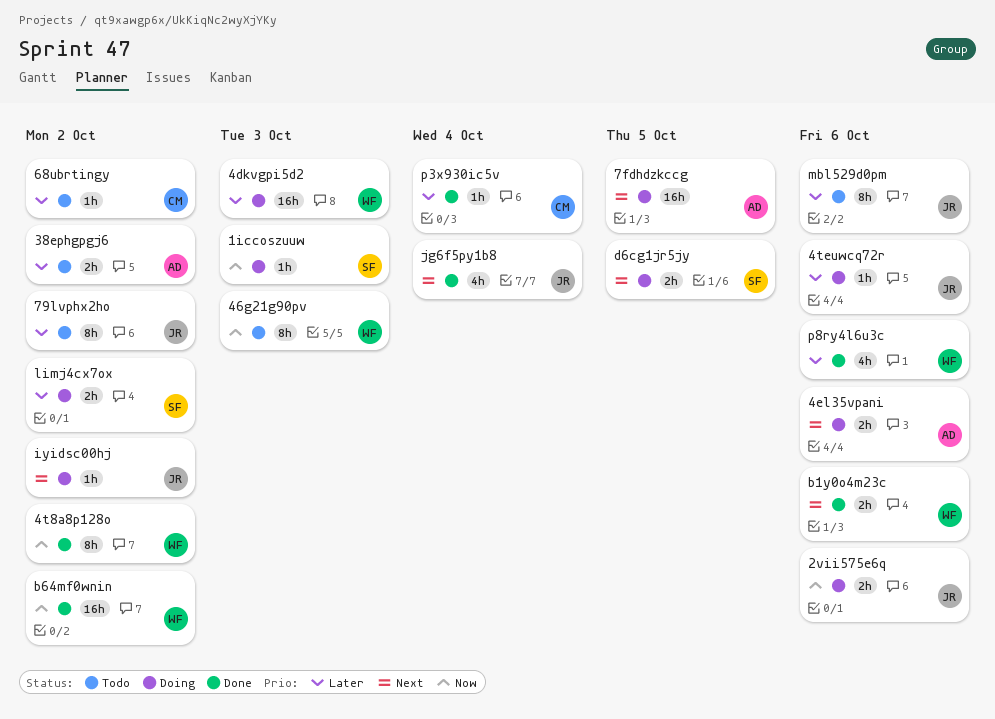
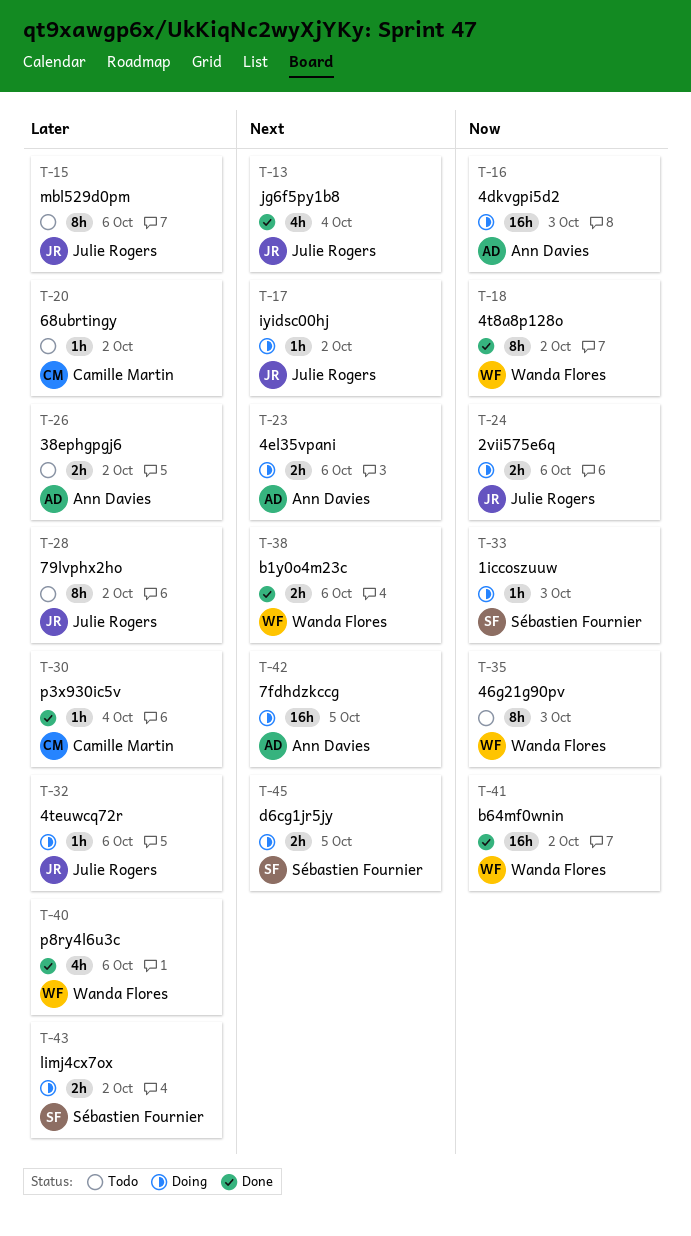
4dkvgpi5d2, owner: Wanda Flores -> Ann Davies
4dkvgpi5d2, priority: Later -> Now

